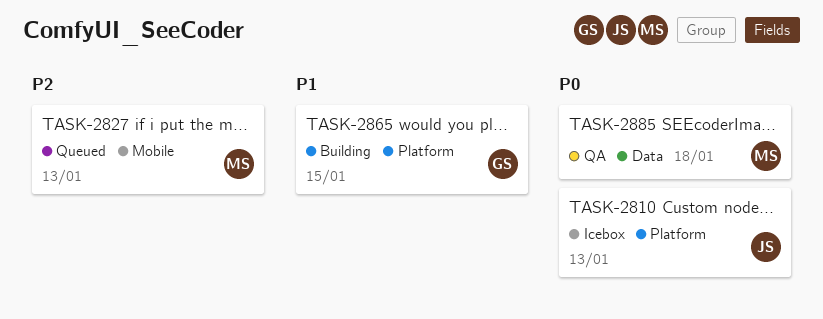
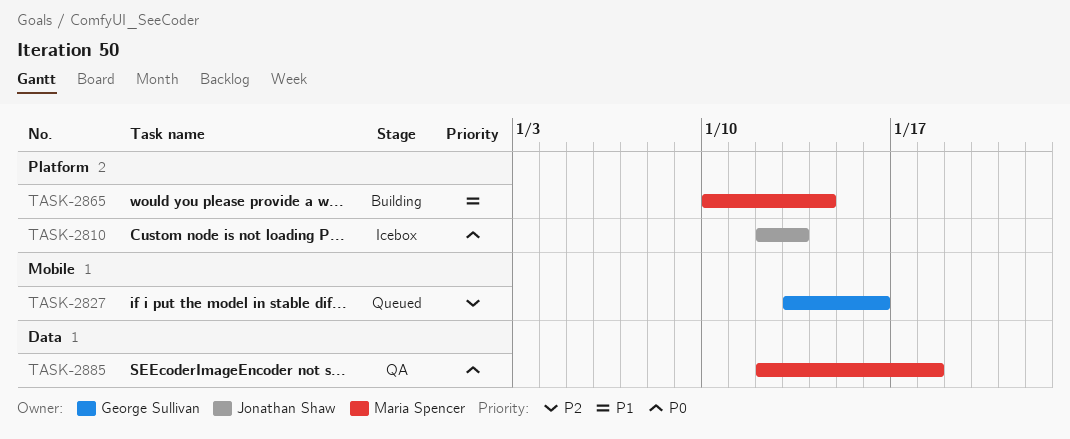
TASK-2827, owner: Maria Spencer -> George Sullivan
TASK-2827, due: Jan 13 -> Jan 16
TASK-2865, owner: George Sullivan -> Maria Spencer
TASK-2865, due: Jan 15 -> Jan 14

